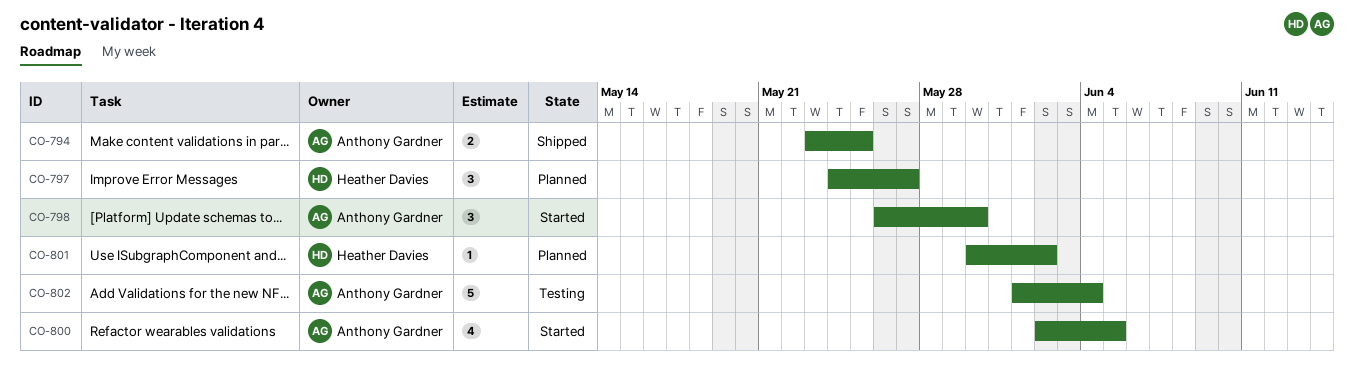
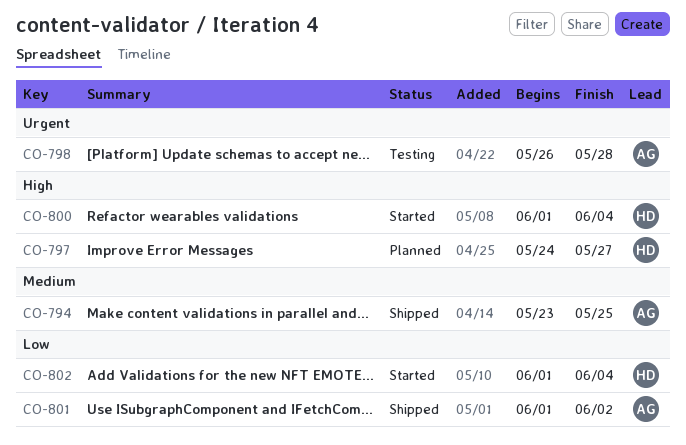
CO-798, status: Started -> Testing
CO-798, due: May 30 -> May 28
CO-800, owner: Anthony Gardner -> Heather Davies
CO-800, start: Jun 2 -> Jun 1
CO-800, due: Jun 5 -> Jun 4
CO-801, status: Planned -> Shipped
CO-801, owner: Heather Davies -> Anthony Gardner
CO-801, start: May 30 -> Jun 1
CO-802, status: Testing -> Started
CO-802, owner: Anthony Gardner -> Heather Davies

